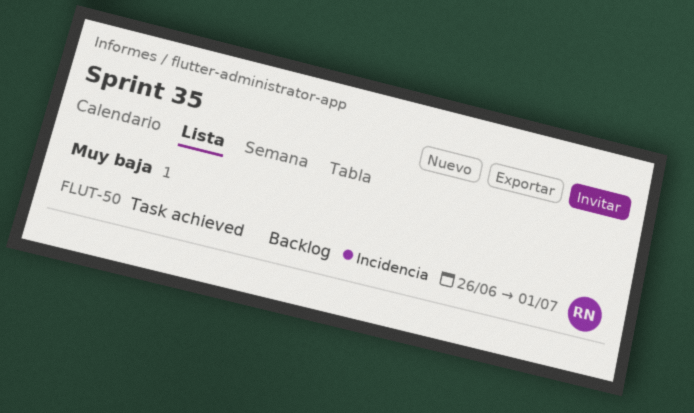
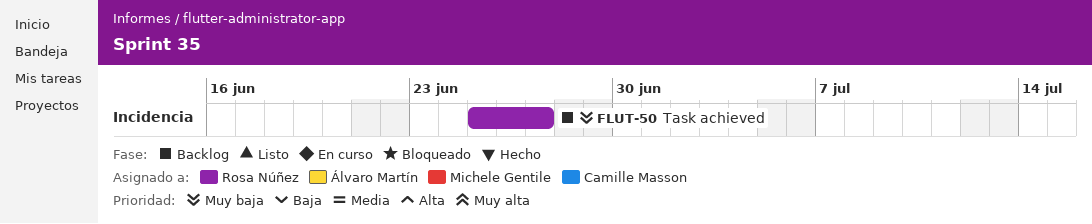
FLUT-50, start: Jun 26 -> Jun 25
FLUT-50, due: Jul 1 -> Jun 27

